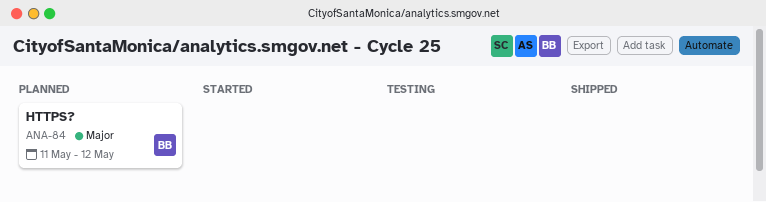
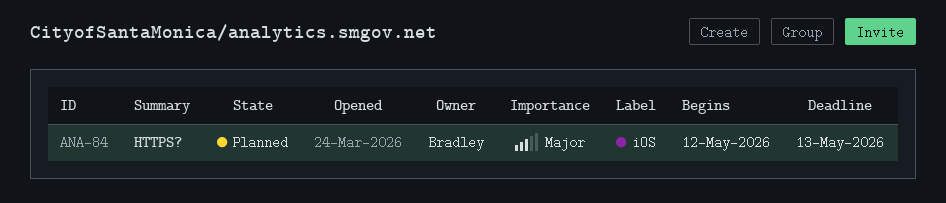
ANA-84, start: May 11 -> May 12
ANA-84, due: May 12 -> May 13

